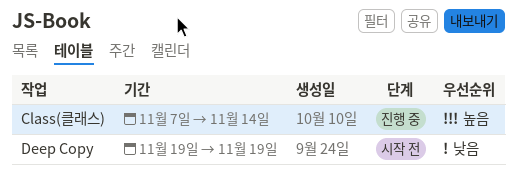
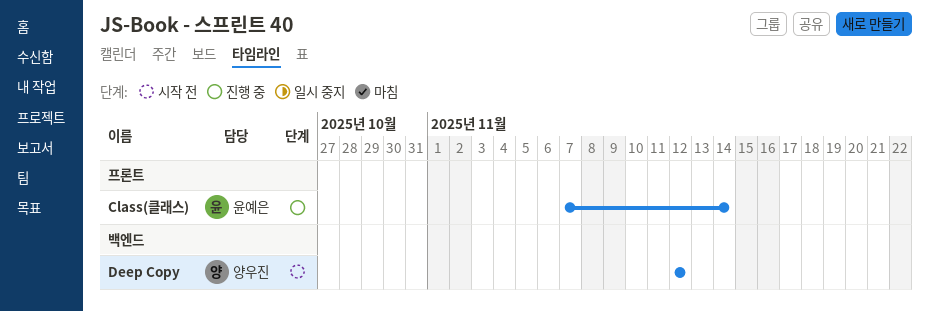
Deep Copy, start: Nov 19 -> Nov 12
Deep Copy, due: Nov 19 -> Nov 12

